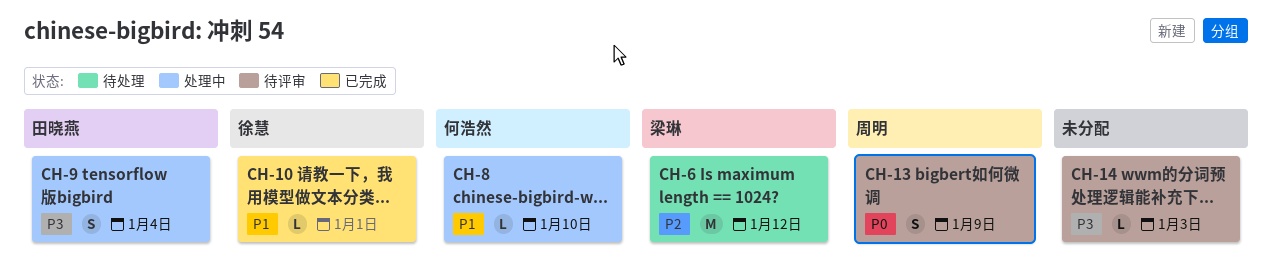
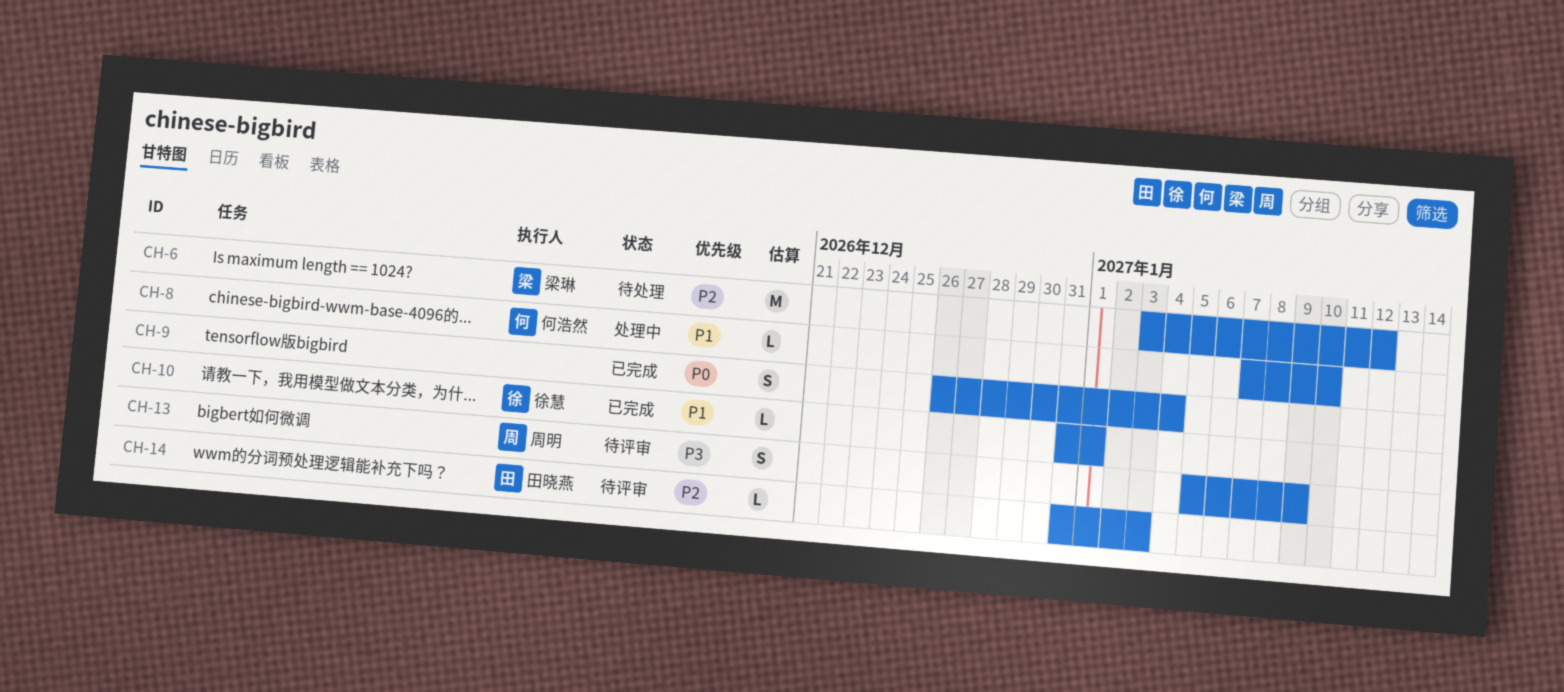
CH-9, status: 处理中 -> 已完成
CH-9, owner: 田晓燕 -> none
CH-9, priority: P3 -> P0
CH-13, priority: P0 -> P3
CH-14, owner: none -> 田晓燕
CH-14, priority: P3 -> P2

